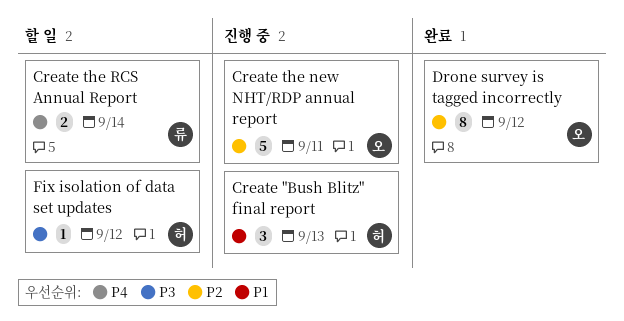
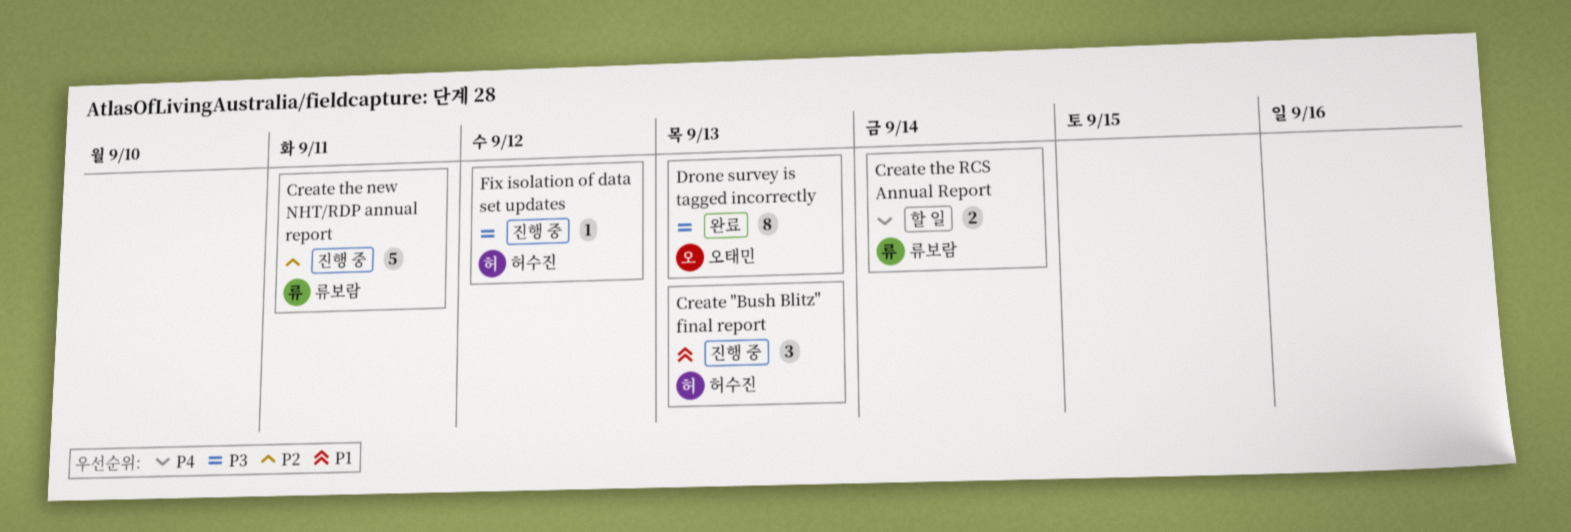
Create the new NHT/RDP annual report, owner: 오태민 -> 류보람
Drone survey is tagged incorrectly, priority: P2 -> P3
Drone survey is tagged incorrectly, due: Sep 12 -> Sep 13
Fix isolation of data set updates, status: 할 일 -> 진행 중

